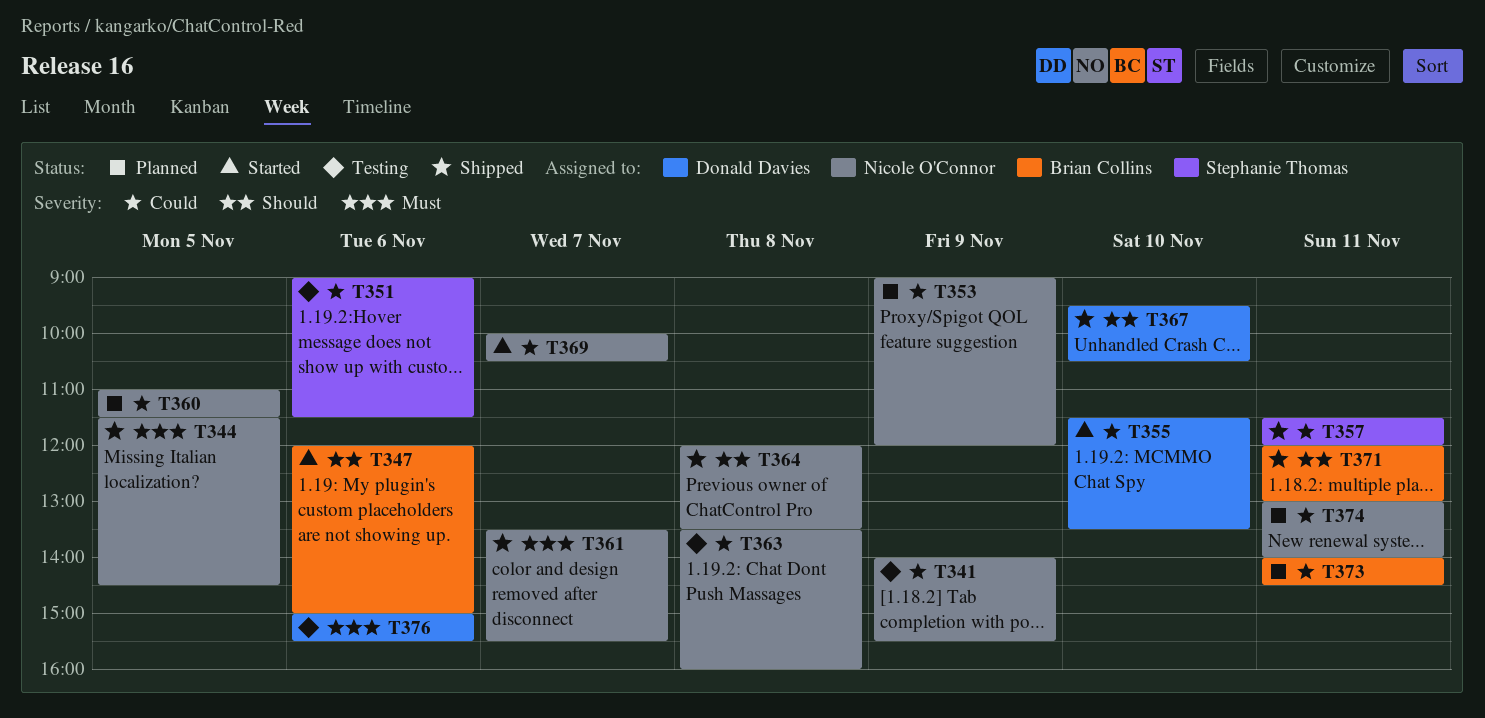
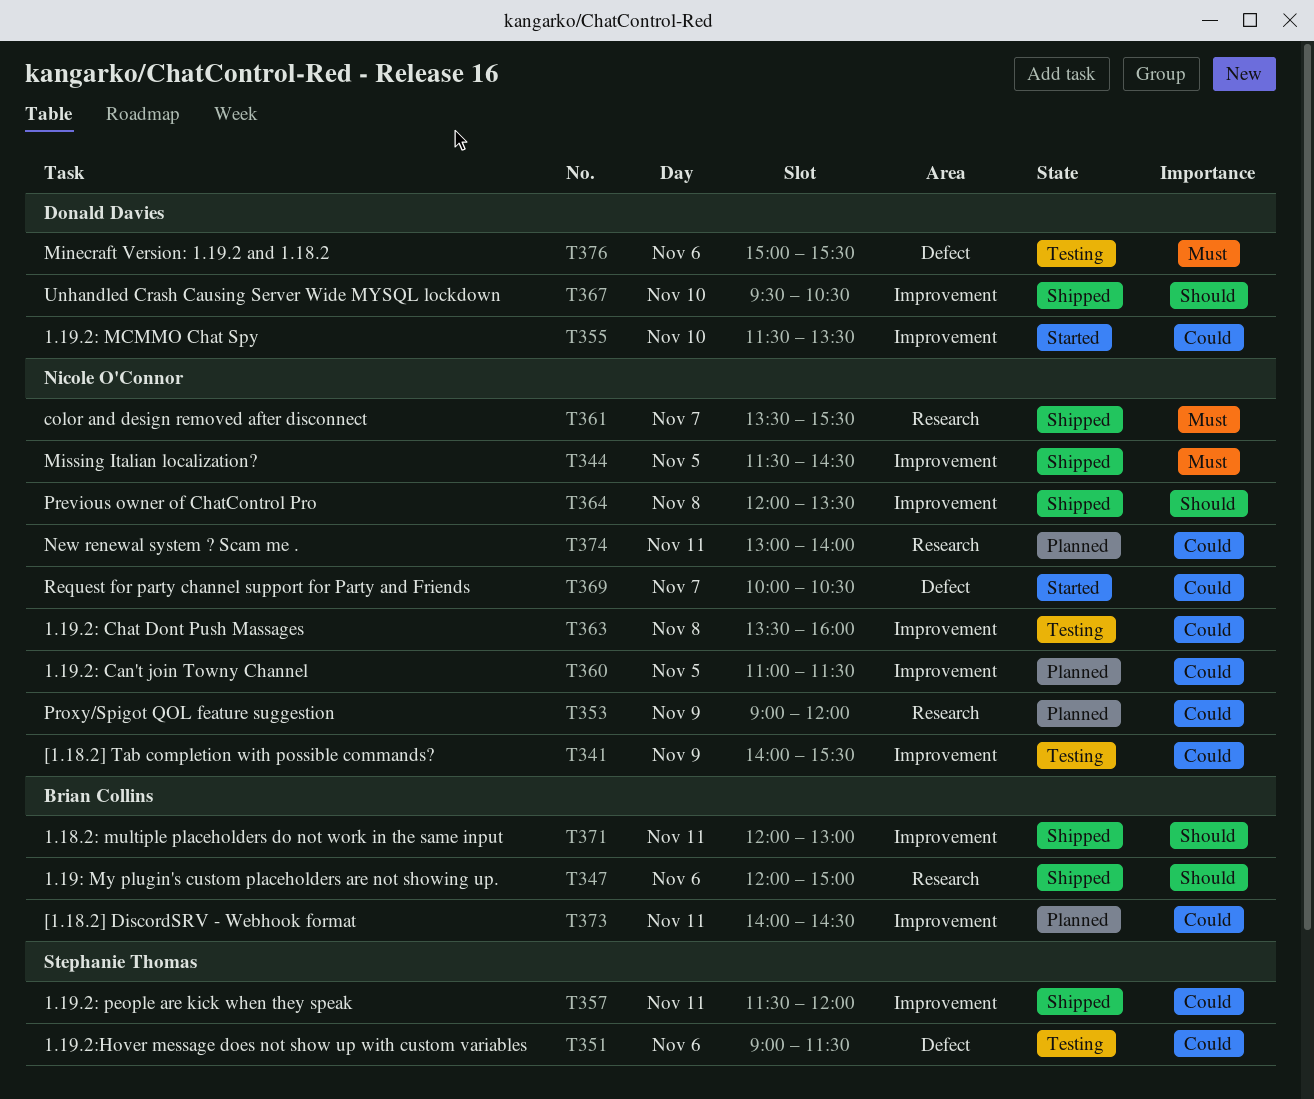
T347, status: Started -> Shipped

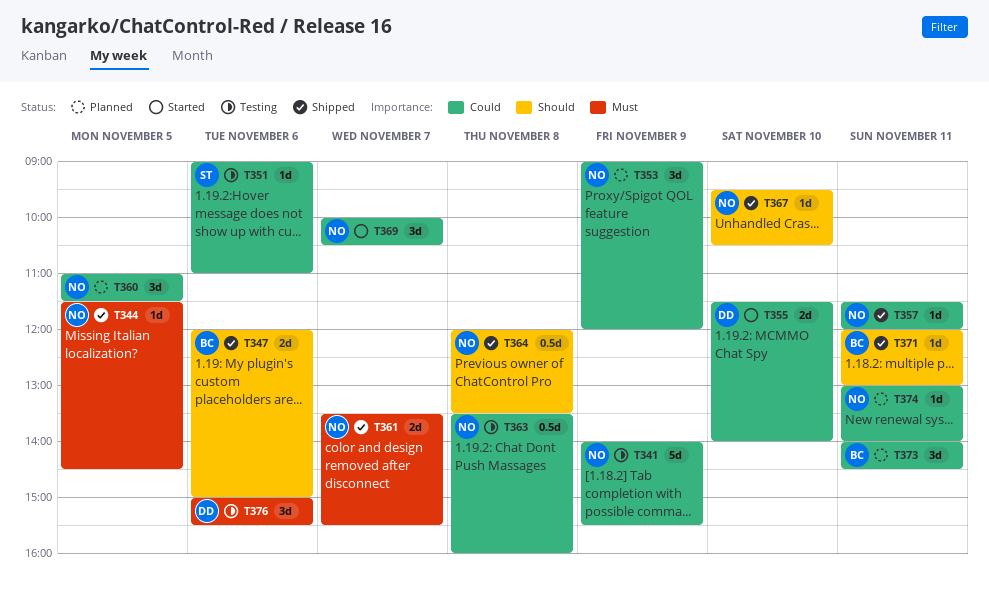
T351, ends: 11:30 -> 11:00
T355, ends: 13:30 -> 14:00
T357, owner: Stephanie Thomas -> Nicole O'Connor
T367, owner: Donald Davies -> Nicole O'Connor

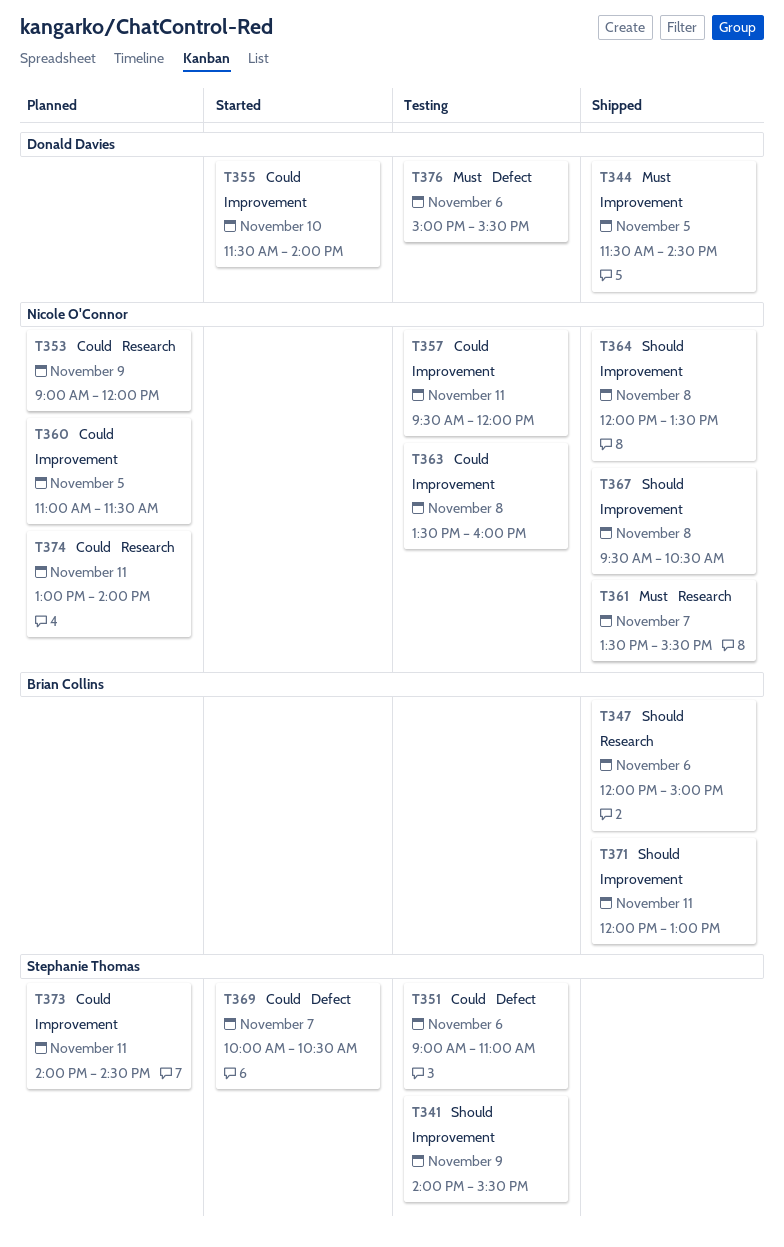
T341, owner: Nicole O'Connor -> Stephanie Thomas
T341, priority: Could -> Should
T344, owner: Nicole O'Connor -> Donald Davies
T357, status: Shipped -> Testing
T357, begins: 11:30 -> 09:30
T367, day: Nov 10 -> Nov 8
T369, owner: Nicole O'Connor -> Stephanie Thomas
T373, owner: Brian Collins -> Stephanie Thomas

